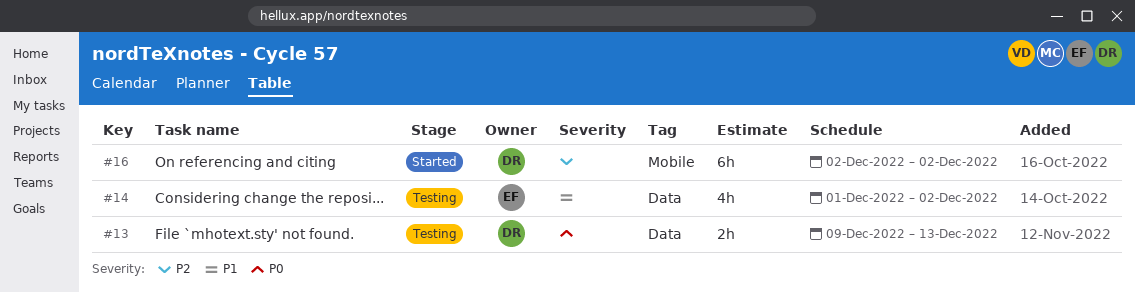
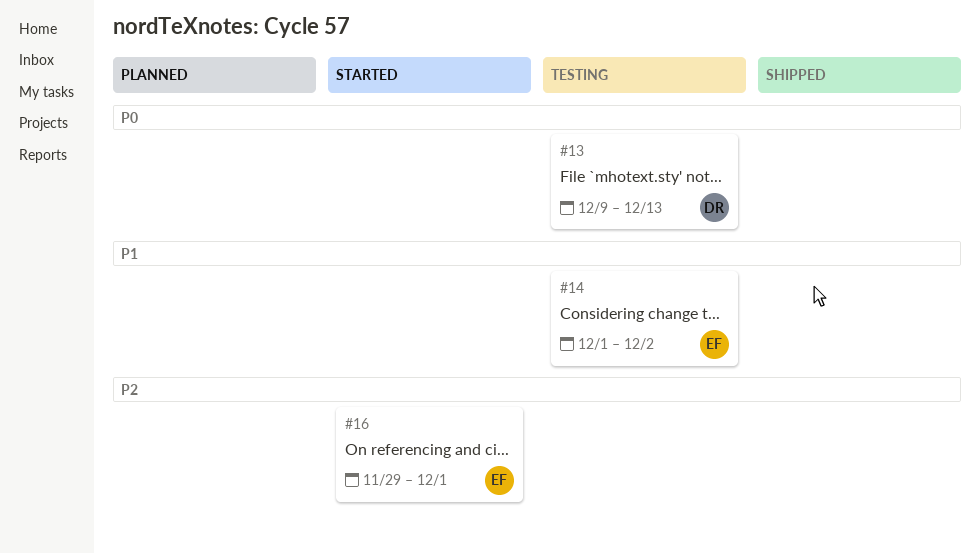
#16, owner: DR -> EF
#16, start: Dec 2 -> Nov 29
#16, due: Dec 2 -> Dec 1

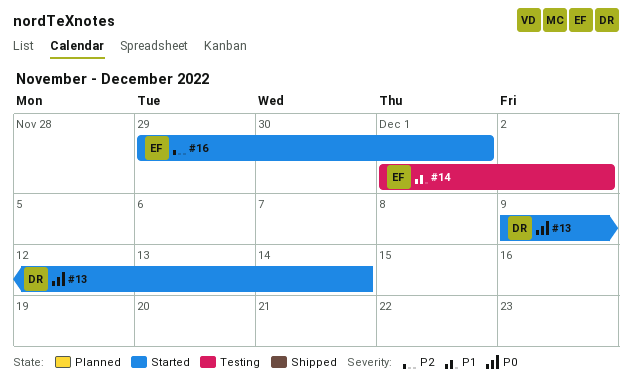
#13, status: Testing -> Started
#13, due: Dec 13 -> Dec 14

